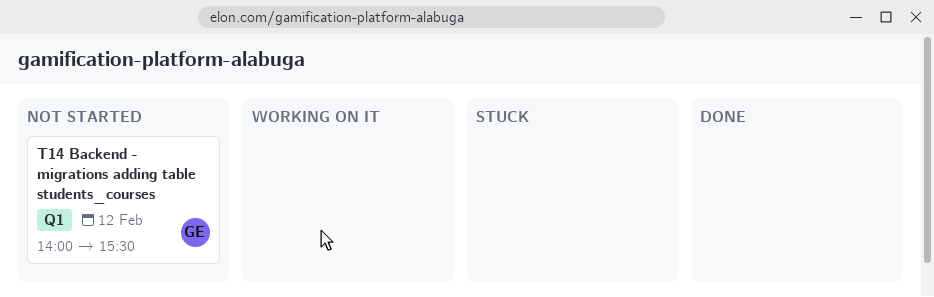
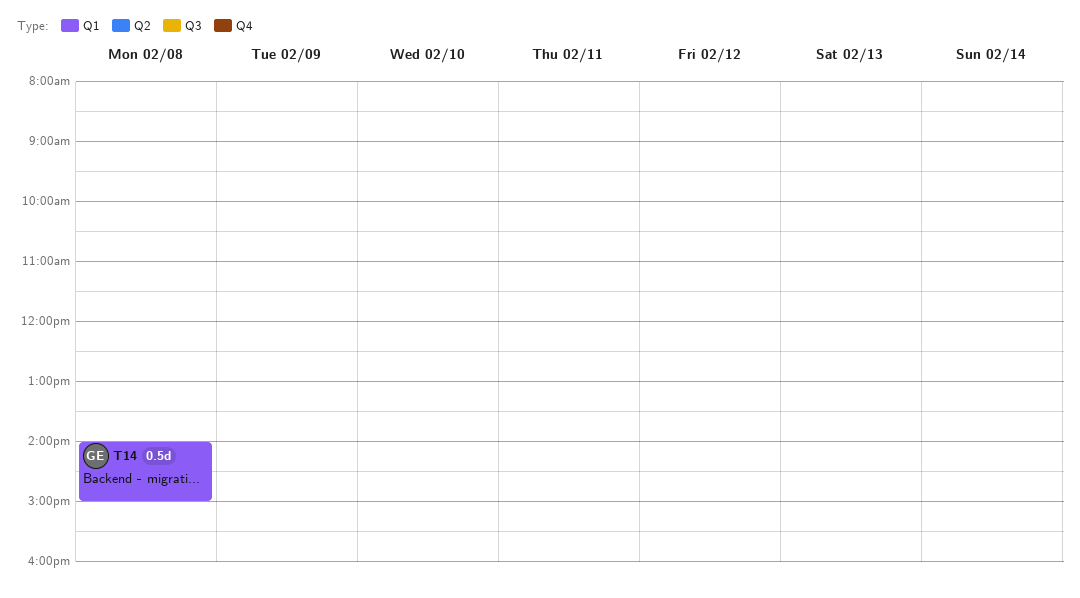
T14, day: Feb 12 -> Feb 8
T14, ends: 15:30 -> 15:00

